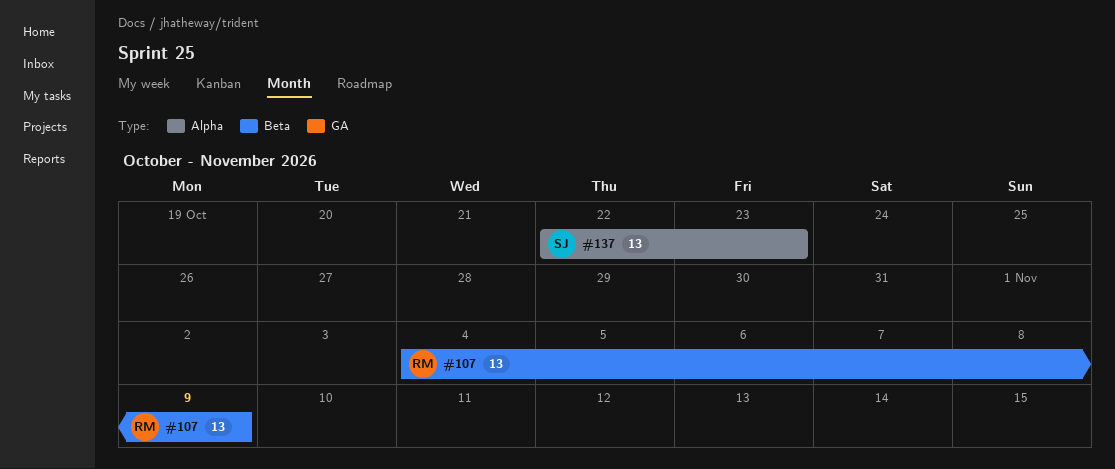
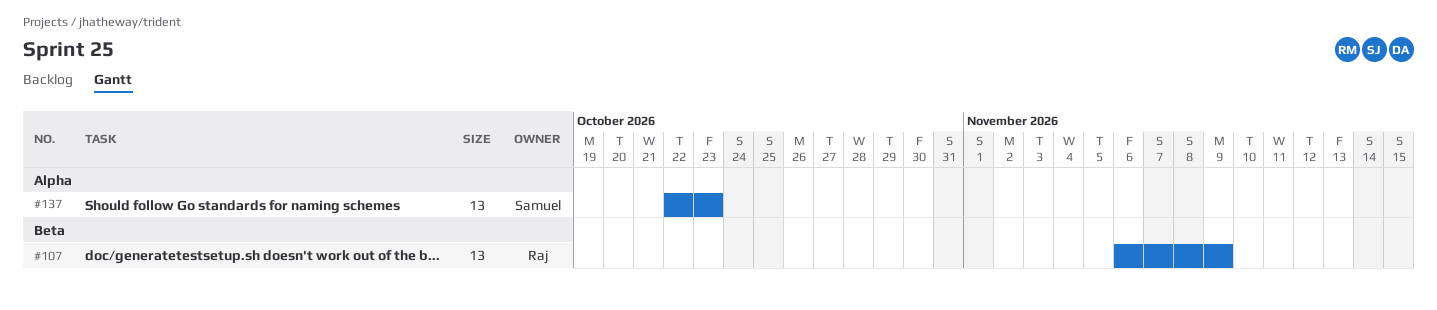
#107, start: Nov 4 -> Nov 6

